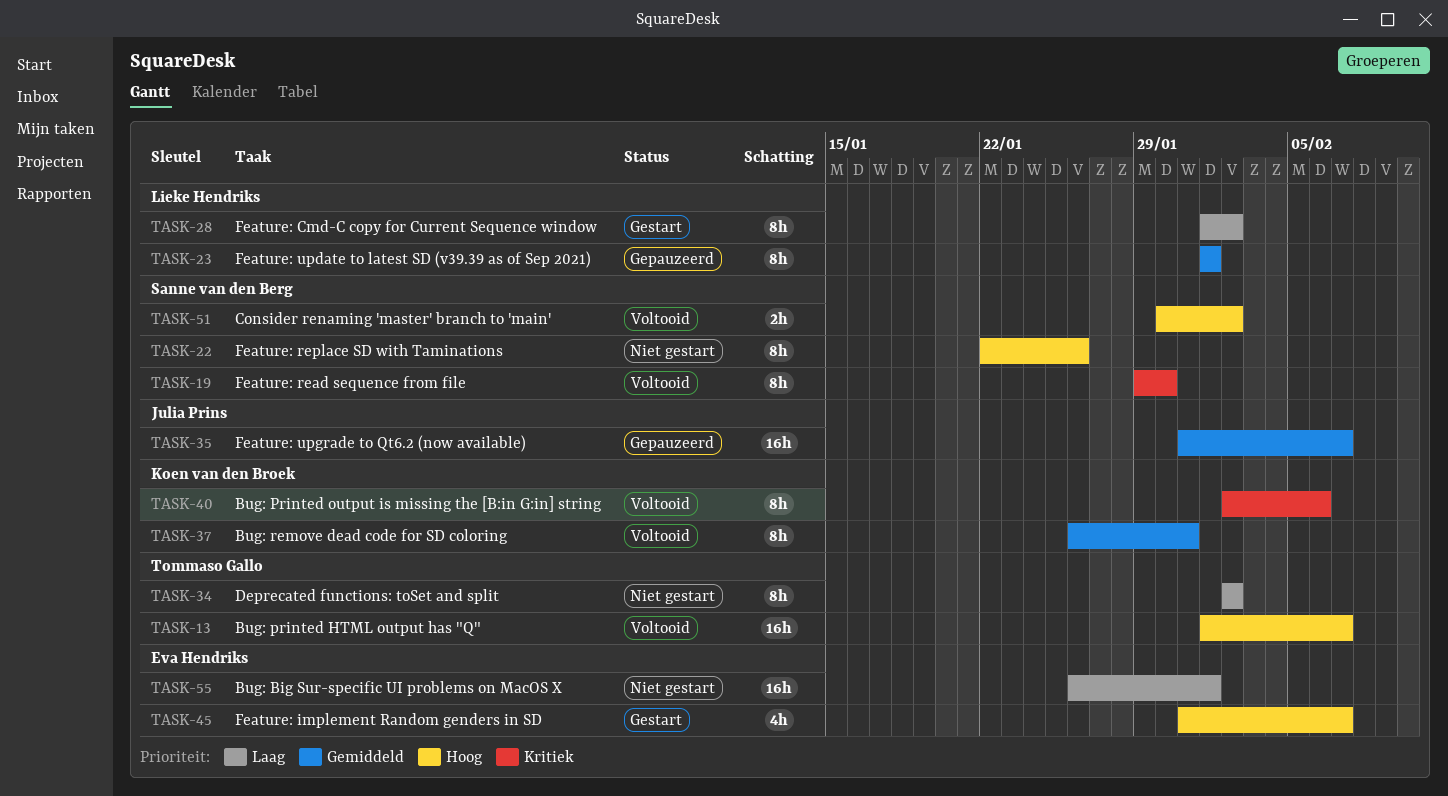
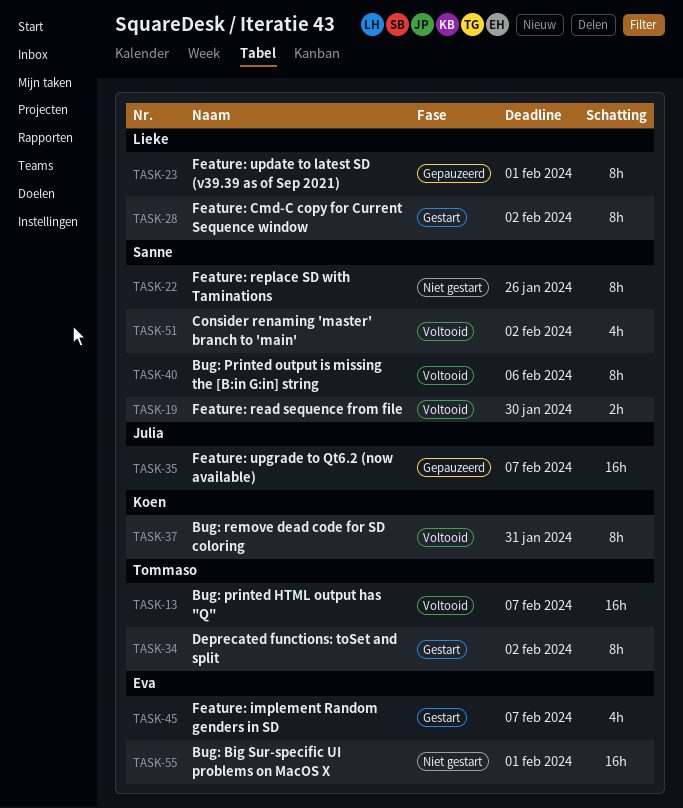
TASK-19, estimate: 8h -> 2h
TASK-34, status: Niet gestart -> Gestart
TASK-40, owner: Koen van den Broek -> Sanne van den Berg
TASK-51, estimate: 2h -> 4h

